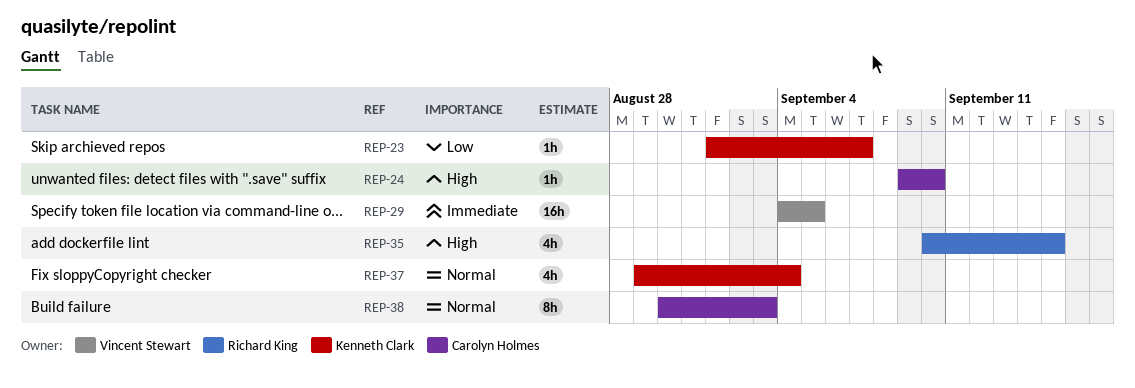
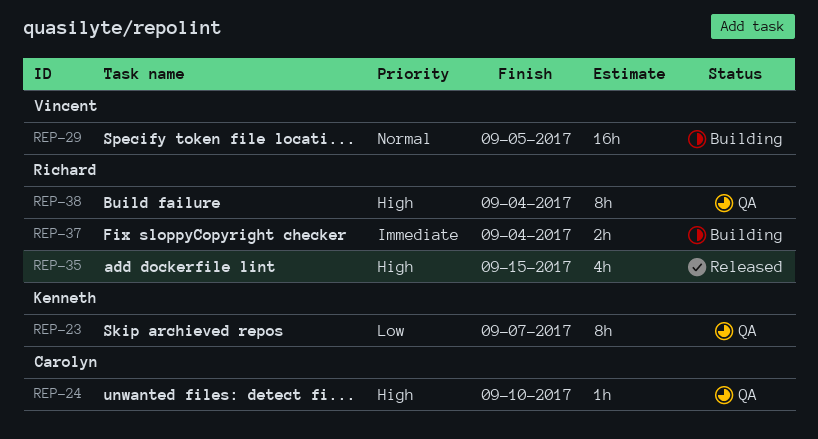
REP-23, estimate: 1h -> 8h
REP-29, priority: Immediate -> Normal
REP-37, owner: Kenneth Clark -> Richard King
REP-37, priority: Normal -> Immediate
REP-37, estimate: 4h -> 2h
REP-38, owner: Carolyn Holmes -> Richard King
REP-38, priority: Normal -> High
REP-38, due: Sep 3 -> Sep 4

